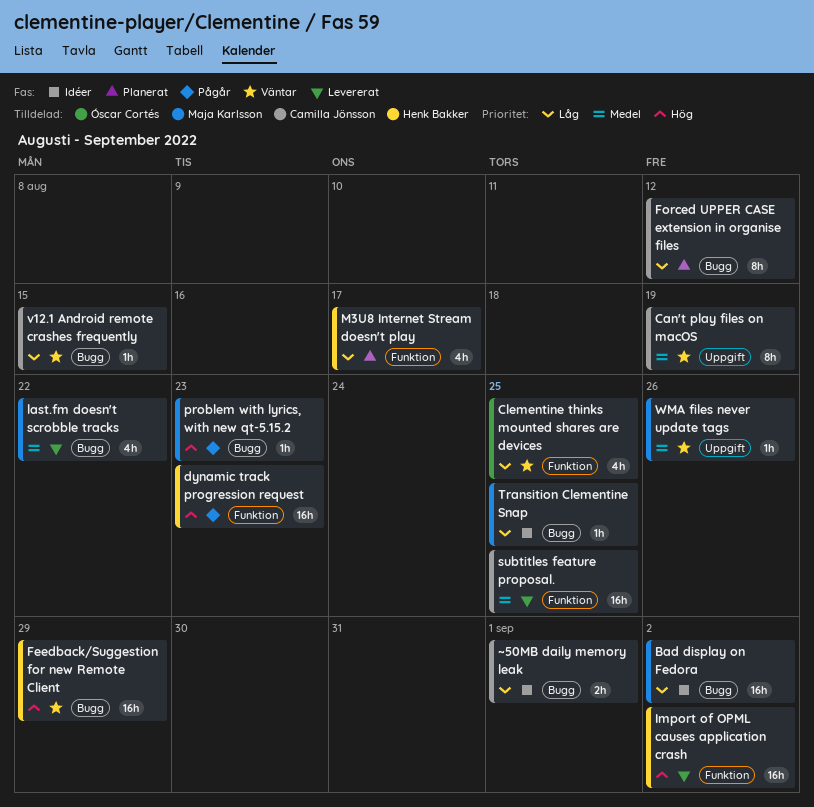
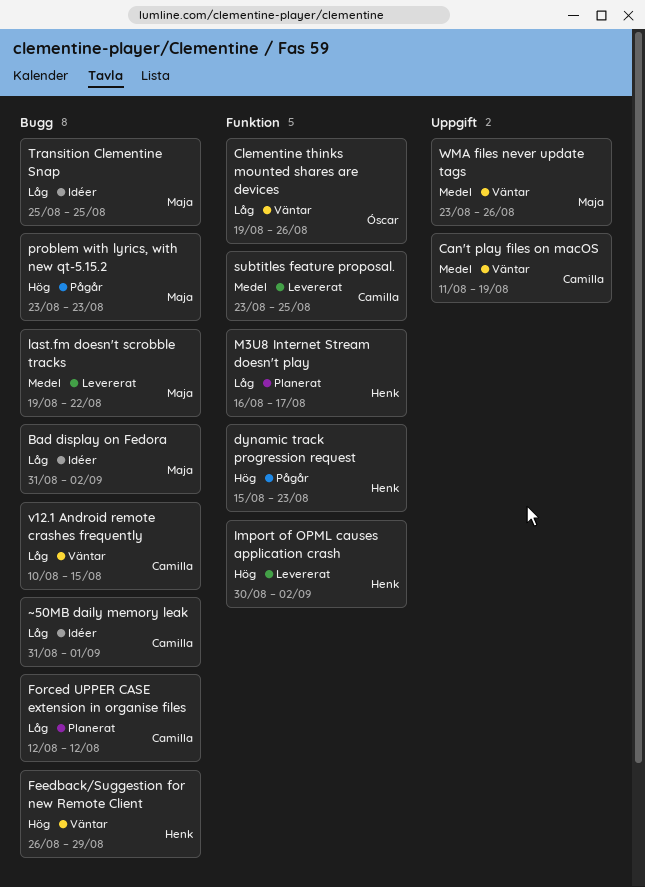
Clementine thinks mounted shares are devices, due: Aug 25 -> Aug 26

